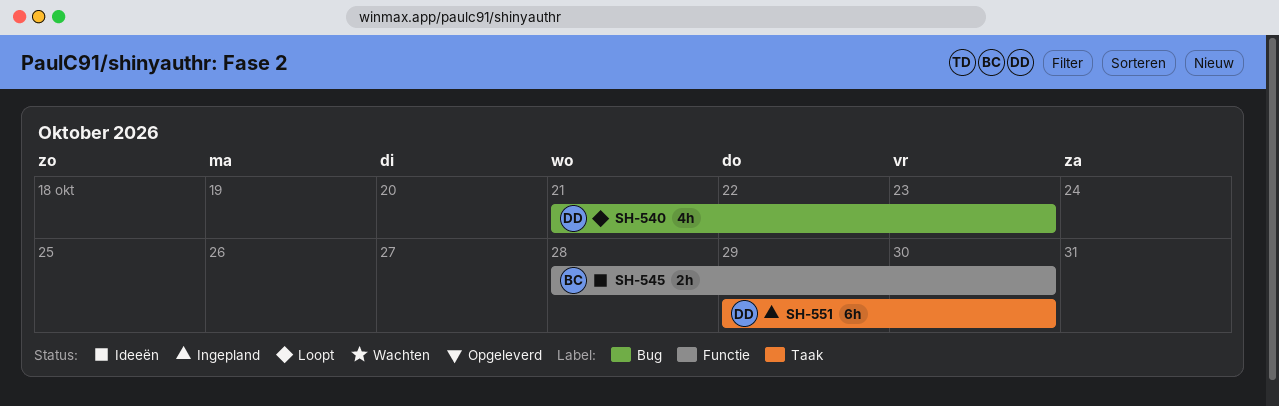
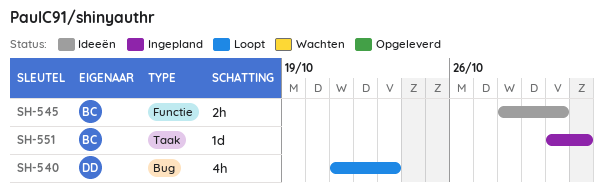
SH-551, owner: DD -> BC
SH-551, estimate: 6h -> 1d
SH-551, start: Oct 29 -> Oct 30
SH-551, due: Oct 30 -> Oct 31

